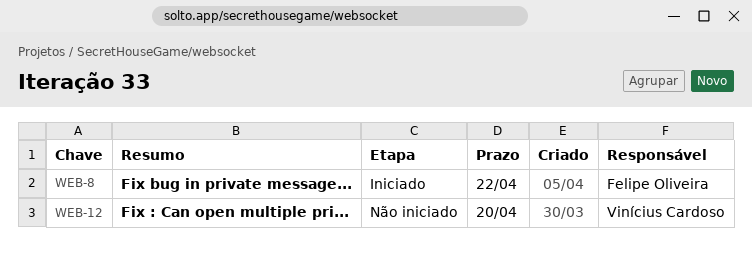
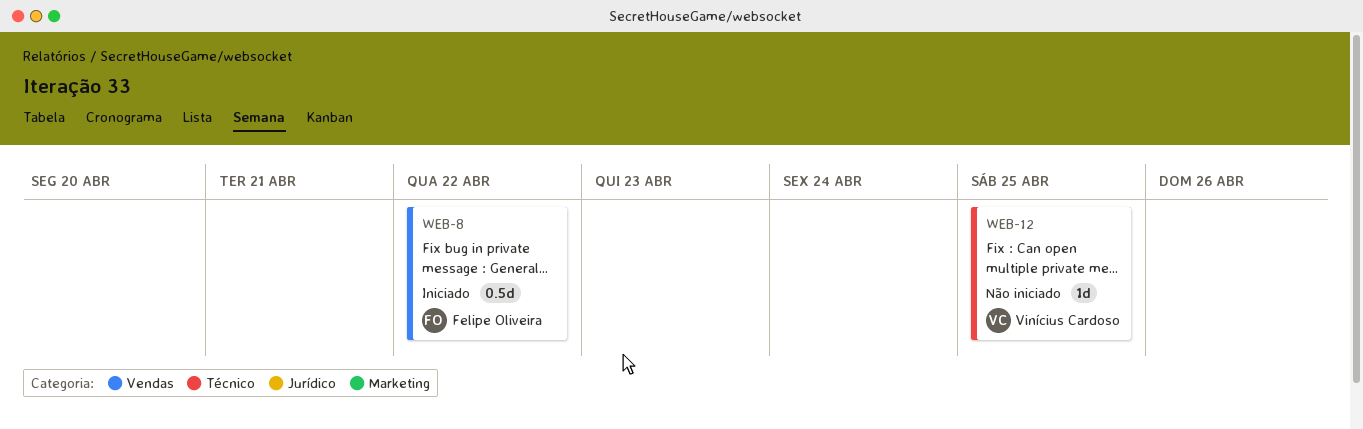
WEB-12, due: Apr 20 -> Apr 25

